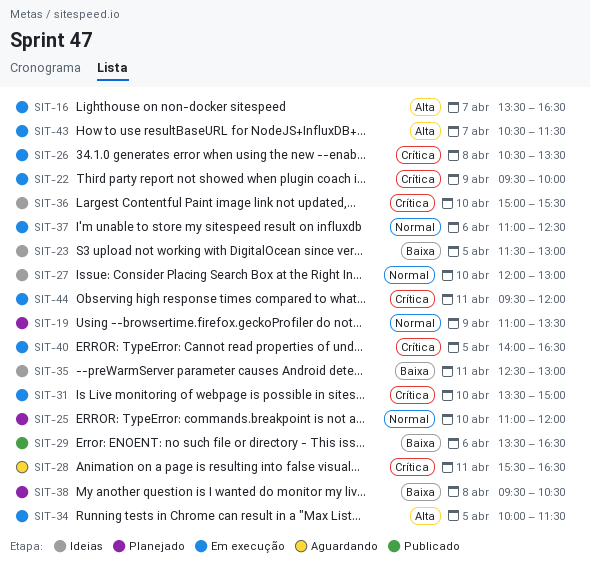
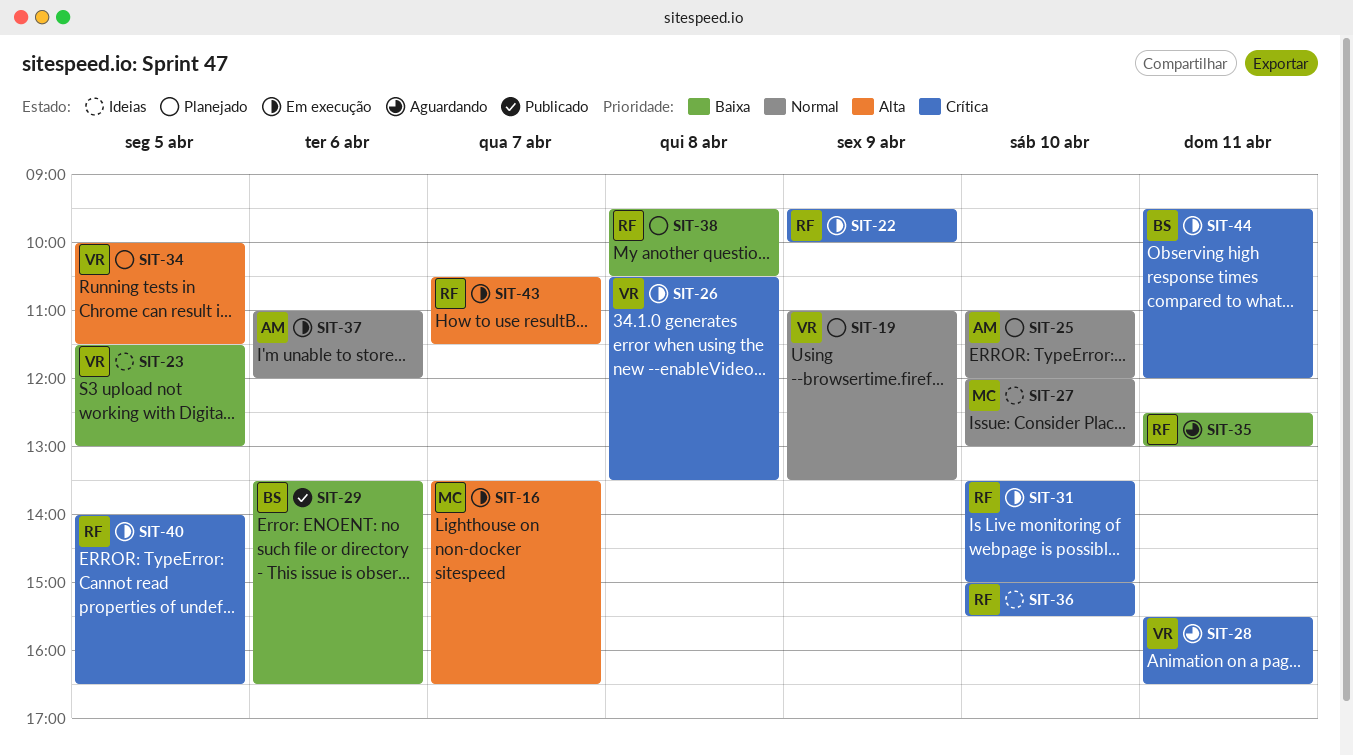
SIT-34, status: Em execução -> Planejado
SIT-35, status: Ideias -> Aguardando
SIT-37, ends: 12:30 -> 12:00

